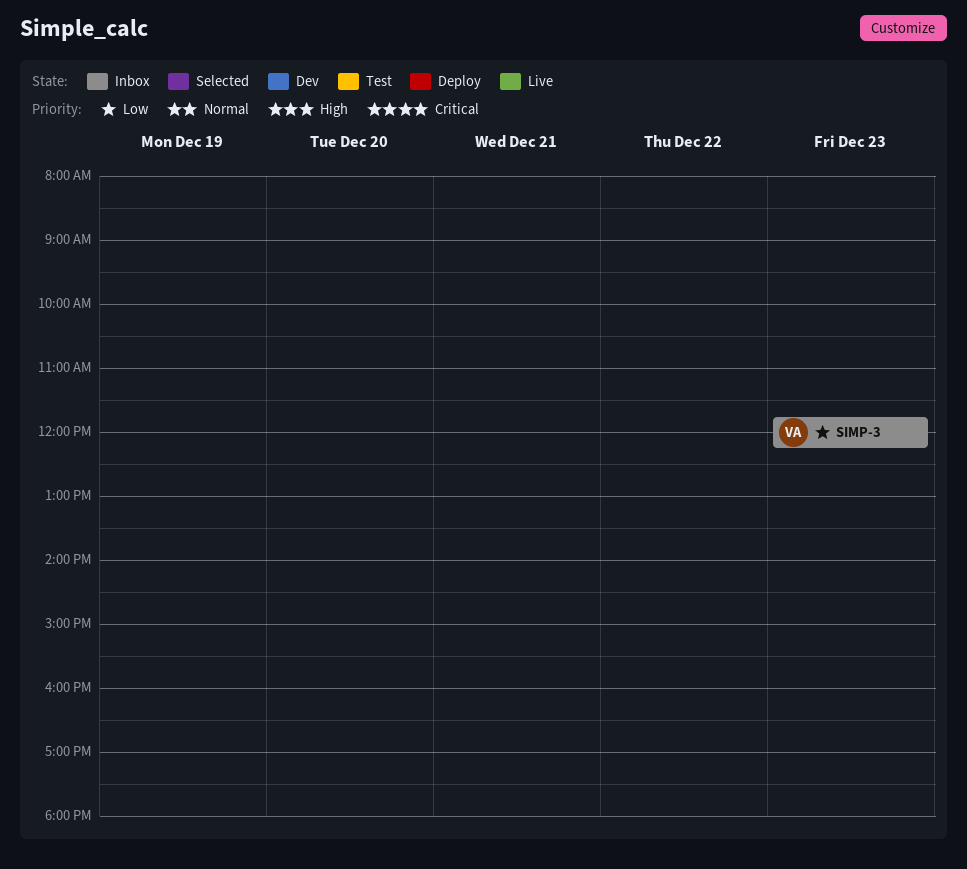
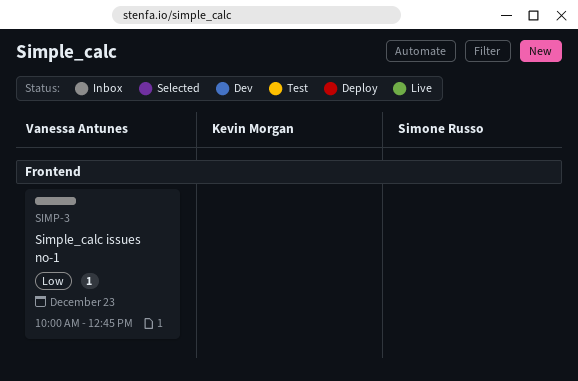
SIMP-3, begins: 11:45 -> 10:00
SIMP-3, ends: 12:15 -> 12:45

